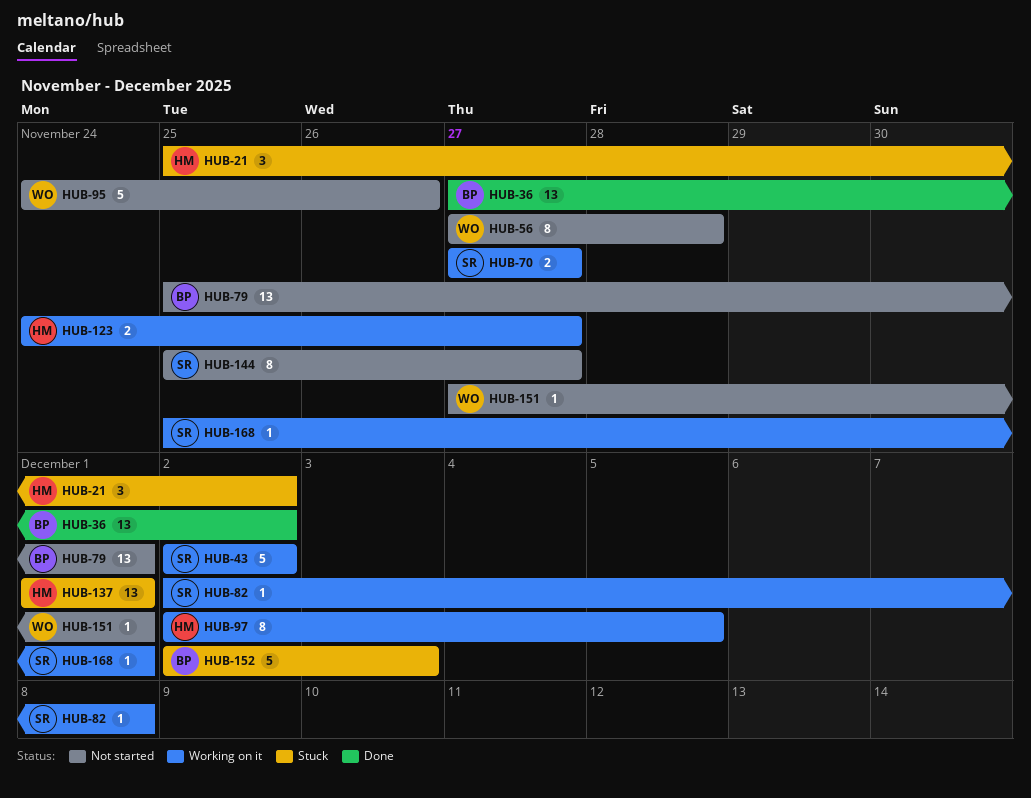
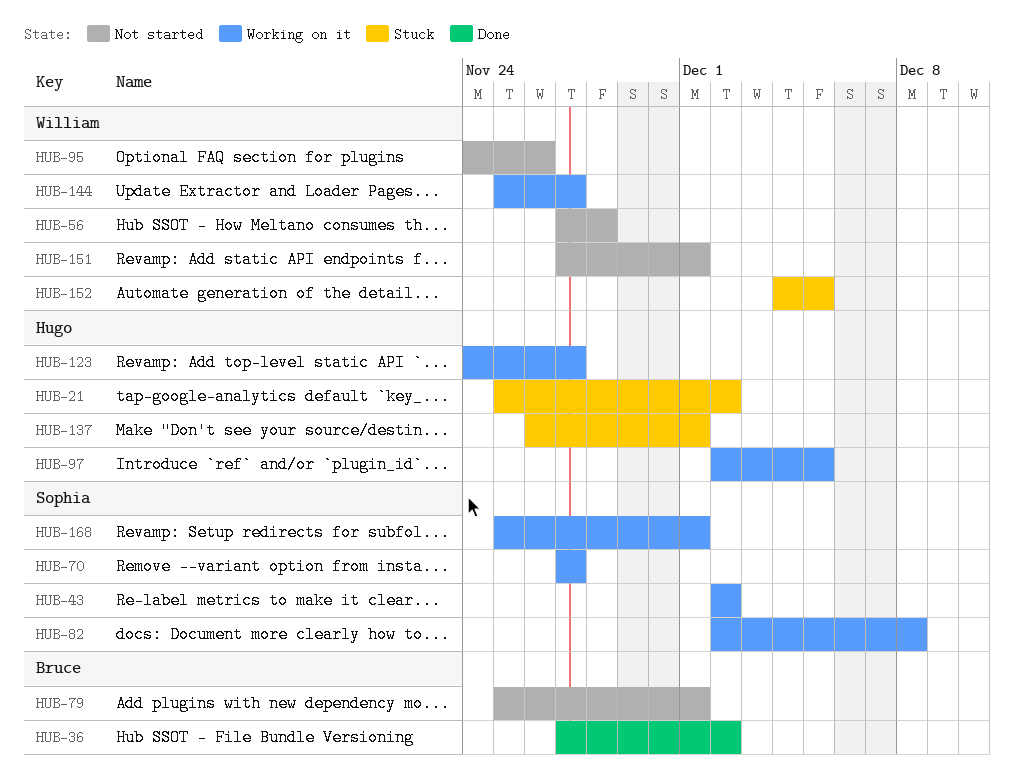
HUB-137, start: Dec 1 -> Nov 26
HUB-144, status: Not started -> Working on it
HUB-144, owner: Sophia -> William
HUB-152, owner: Bruce -> William
HUB-152, start: Dec 2 -> Dec 4
HUB-152, due: Dec 3 -> Dec 5

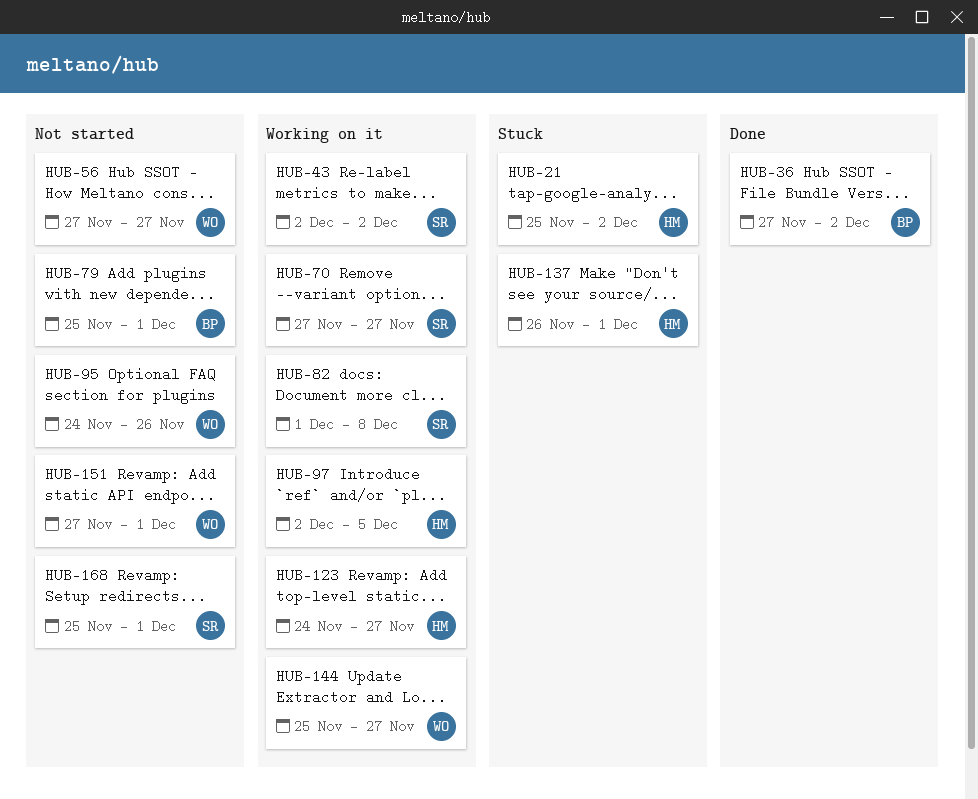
HUB-56, due: Nov 28 -> Nov 27
HUB-82, start: Dec 2 -> Dec 1
HUB-152: present -> none
HUB-168, status: Working on it -> Not started

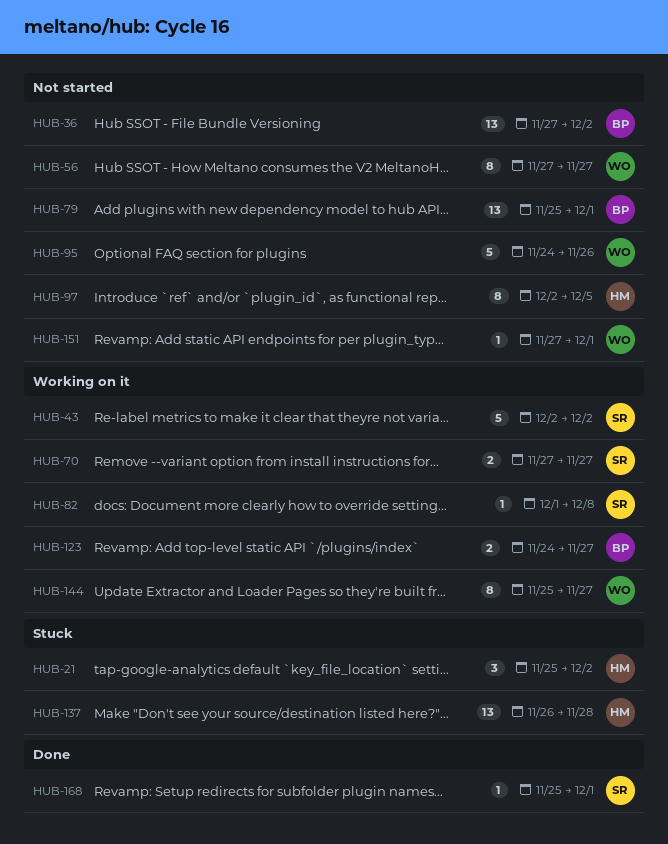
HUB-36, status: Done -> Not started
HUB-97, status: Working on it -> Not started
HUB-123, owner: HM -> BP
HUB-137, due: Dec 1 -> Nov 28
HUB-168, status: Not started -> Done

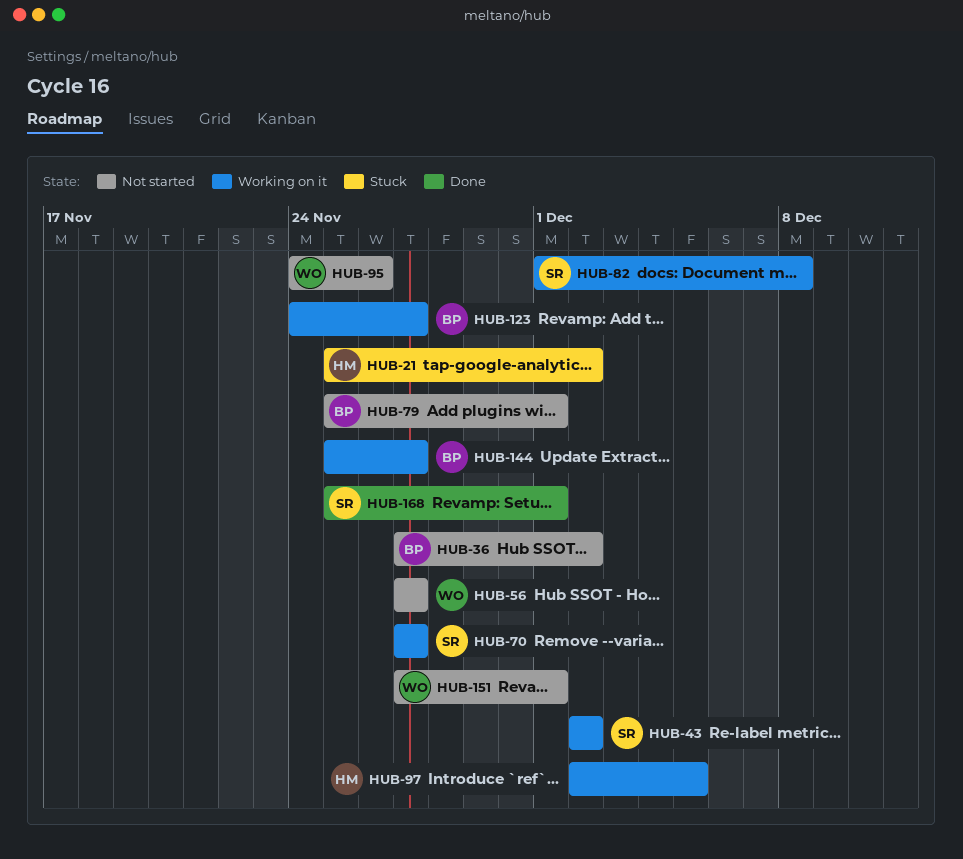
HUB-97, status: Not started -> Working on it
HUB-137: present -> none
HUB-144, owner: WO -> BP

